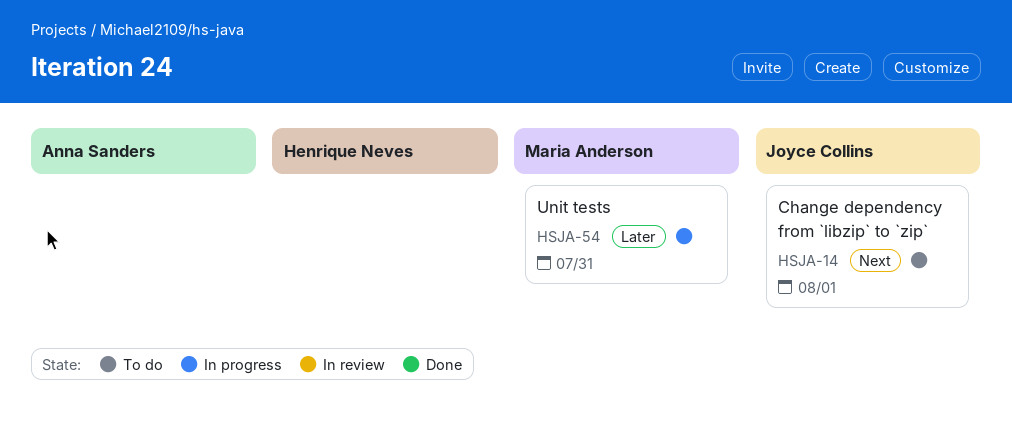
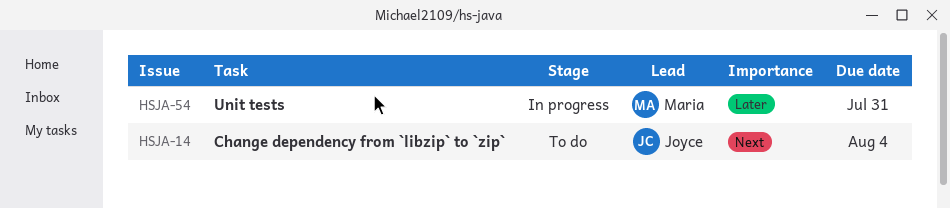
HSJA-14, due: Aug 1 -> Aug 4

